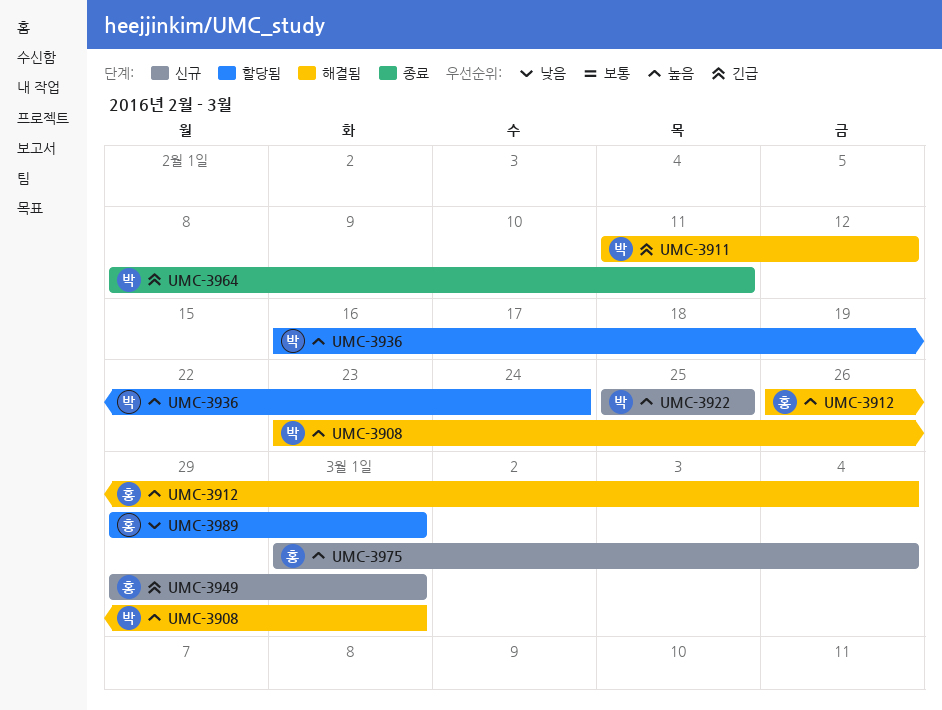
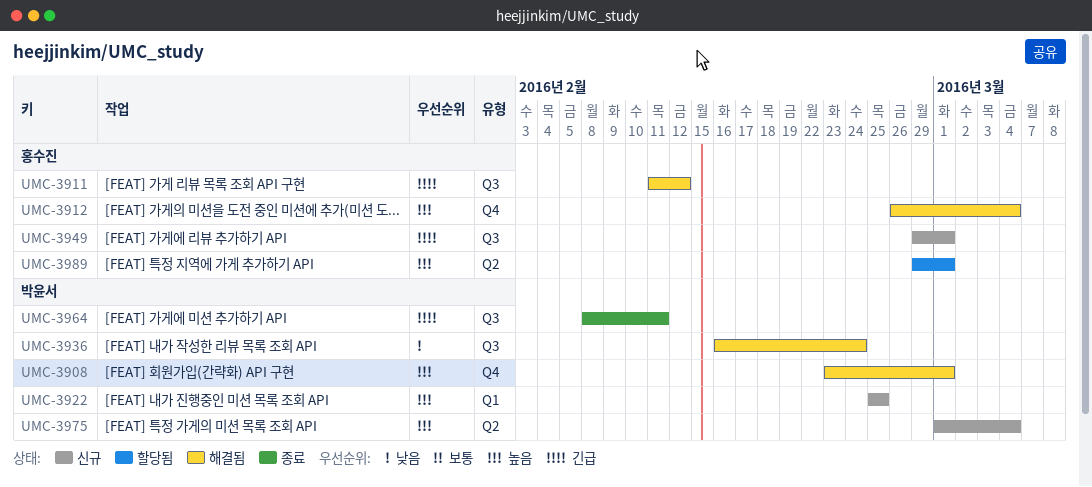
UMC-3911, owner: 박윤서 -> 홍수진
UMC-3936, status: 할당됨 -> 해결됨
UMC-3936, priority: 높음 -> 낮음
UMC-3975, owner: 홍수진 -> 박윤서
UMC-3989, priority: 낮음 -> 높음

